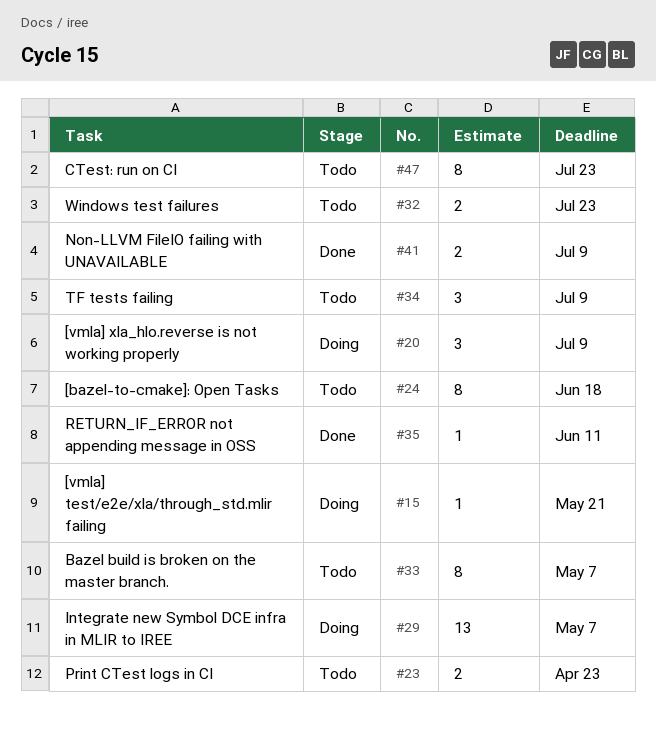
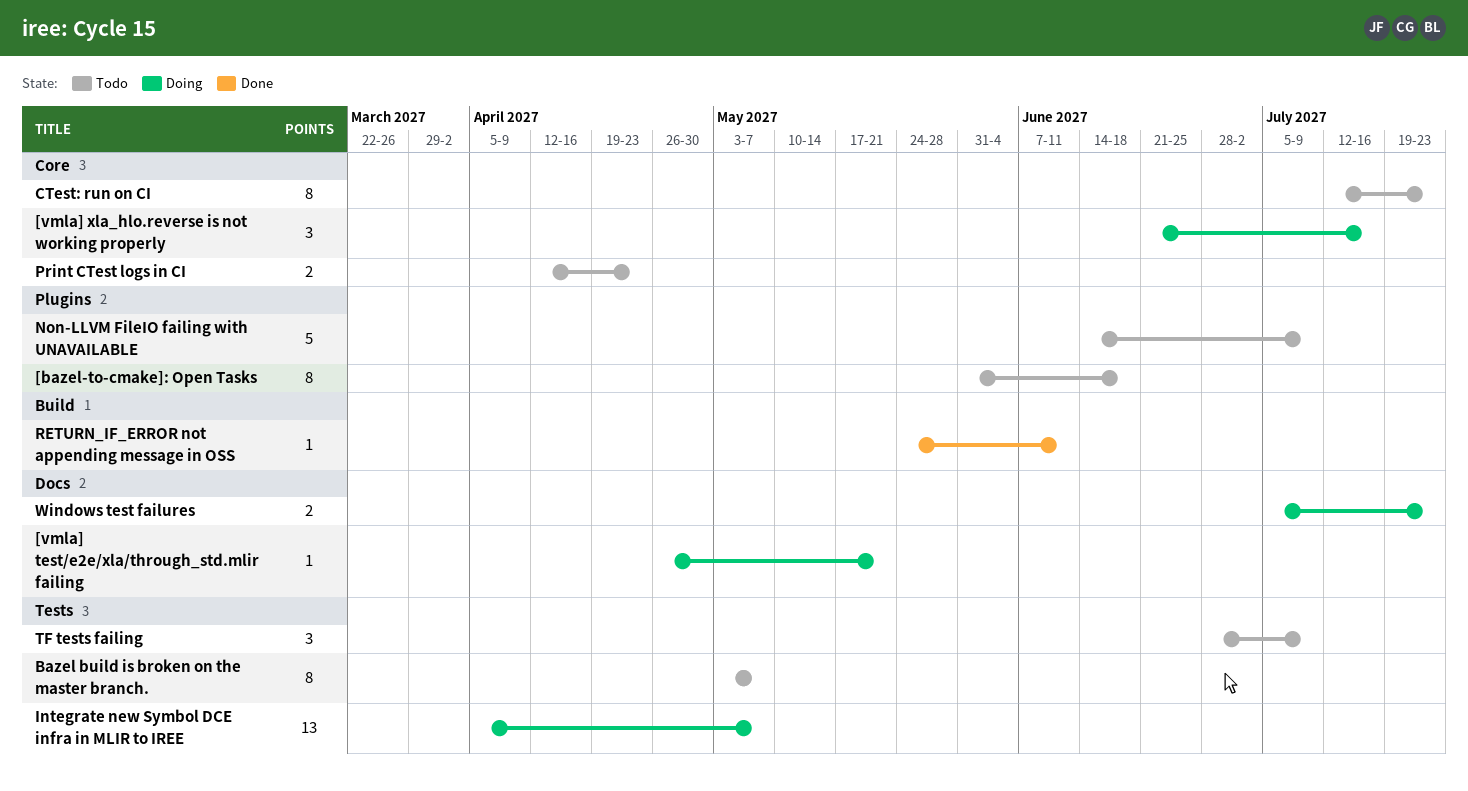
[vmla] xla_hlo.reverse is not working properly, due: Jul 9 -> Jul 16
Non-LLVM FileIO failing with UNAVAILABLE, status: Done -> Todo
Non-LLVM FileIO failing with UNAVAILABLE, estimate: 2 -> 5
Windows test failures, status: Todo -> Doing

